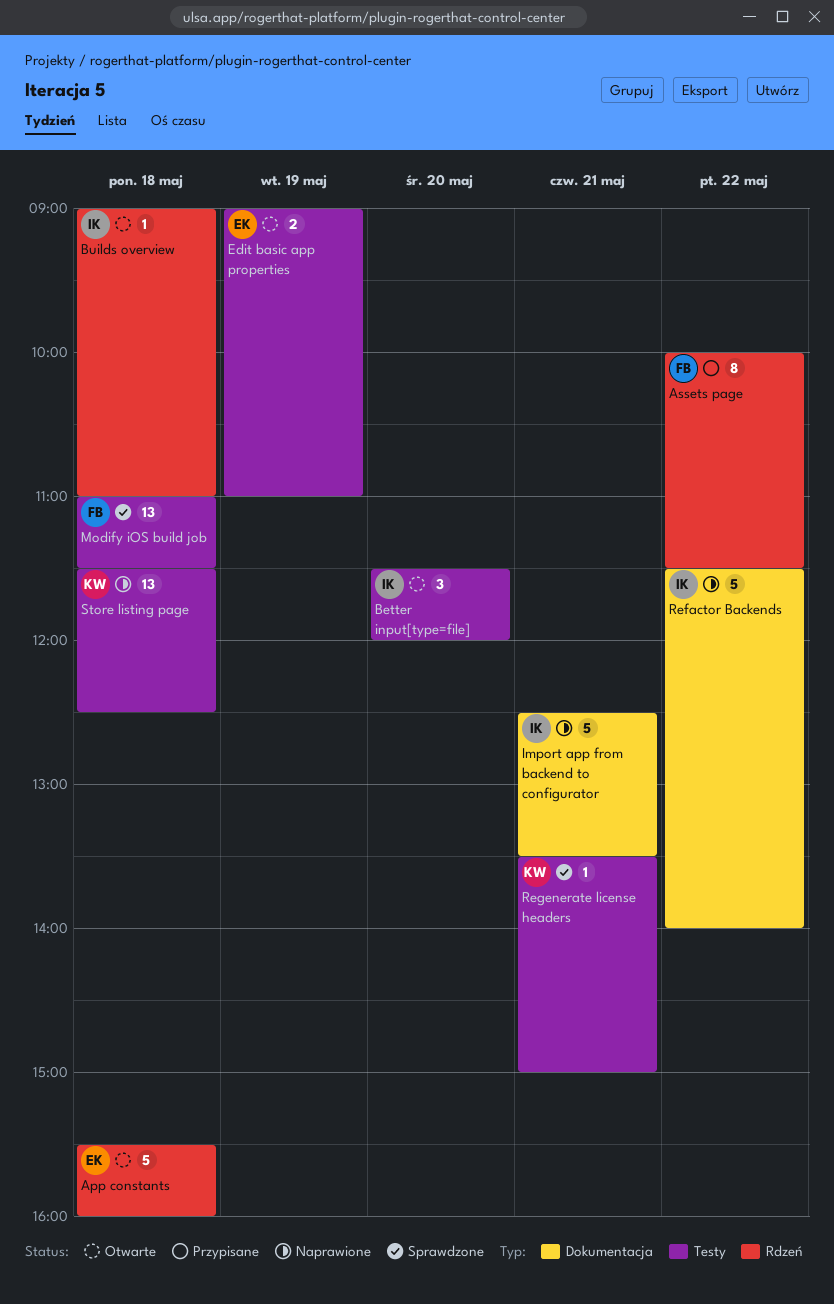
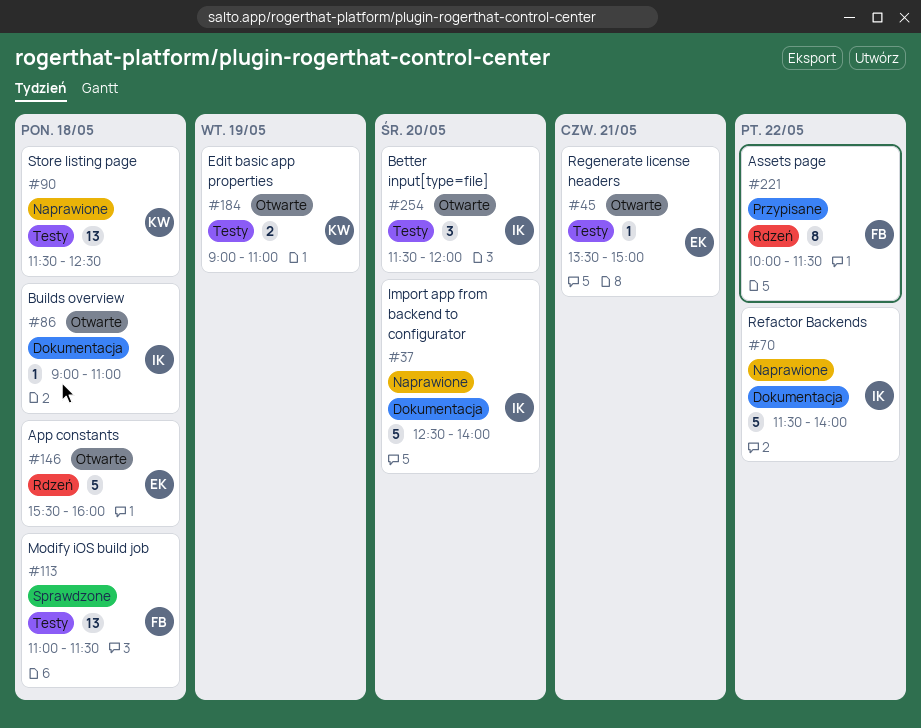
Builds overview, label: Rdzeń -> Dokumentacja
Edit basic app properties, owner: EK -> KW
Import app from backend to configurator, day: May 21 -> May 20
Import app from backend to configurator, ends: 13:30 -> 14:00
Regenerate license headers, status: Sprawdzone -> Otwarte
Regenerate license headers, owner: KW -> EK

